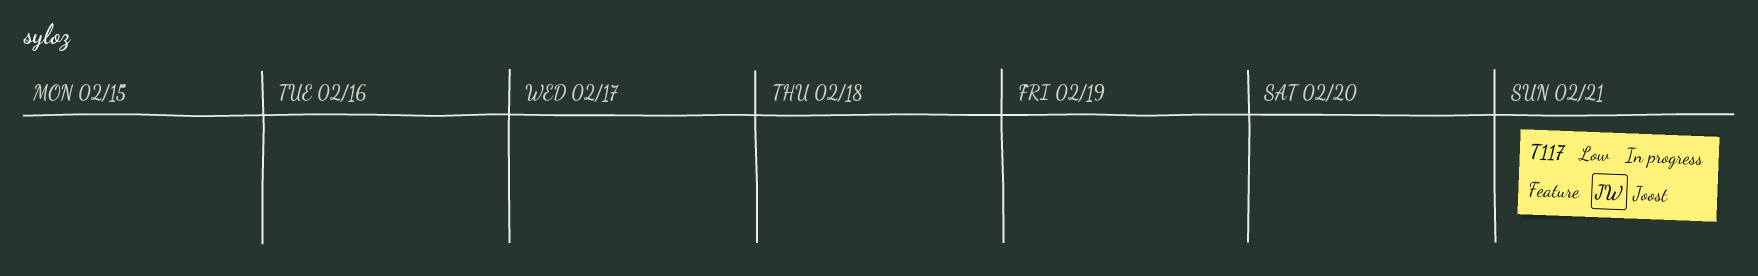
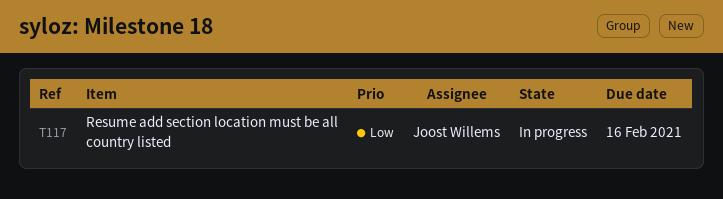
T117, due: Feb 21 -> Feb 16

